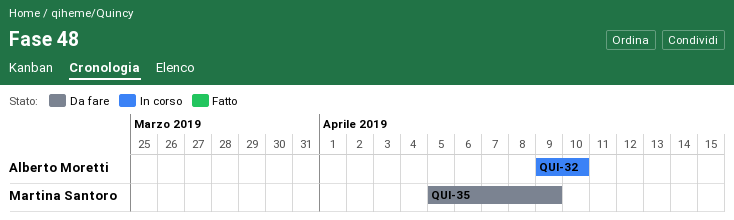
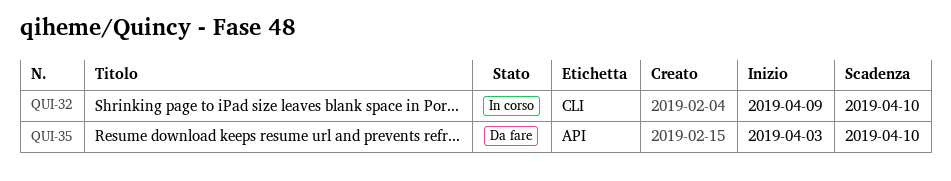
QUI-35, start: Apr 5 -> Apr 3
QUI-35, due: Apr 9 -> Apr 10

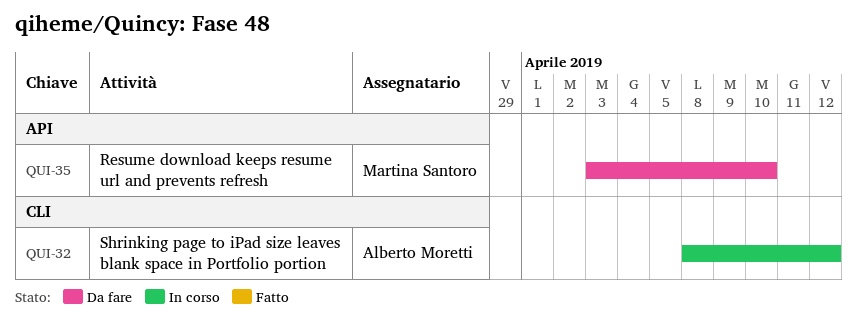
QUI-32, start: Apr 9 -> Apr 8
QUI-32, due: Apr 10 -> Apr 12

